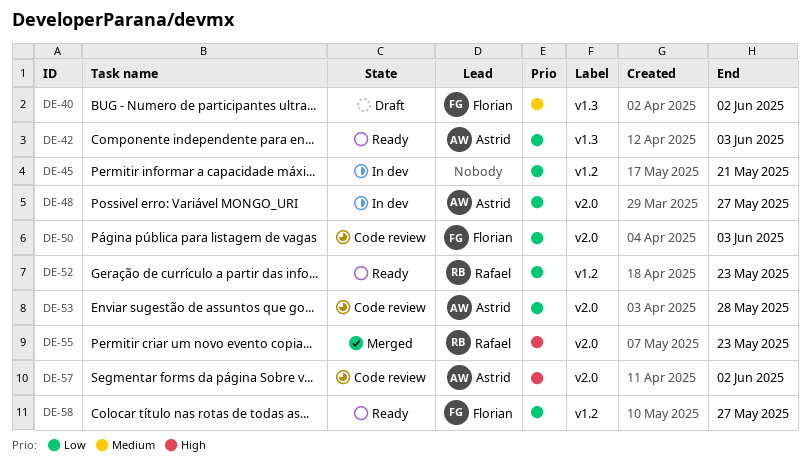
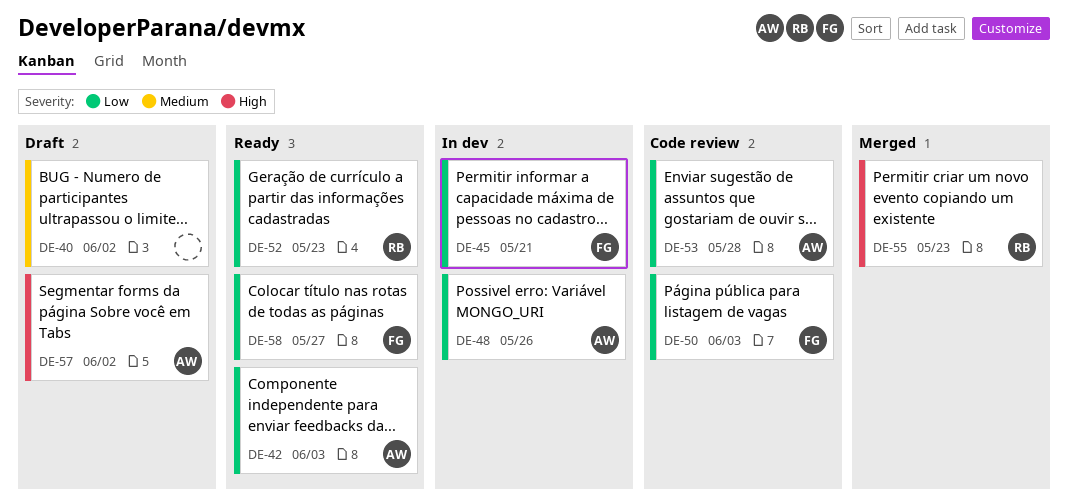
DE-40, owner: Florian -> none
DE-45, owner: none -> Florian
DE-48, due: May 27 -> May 26
DE-57, status: Code review -> Draft

